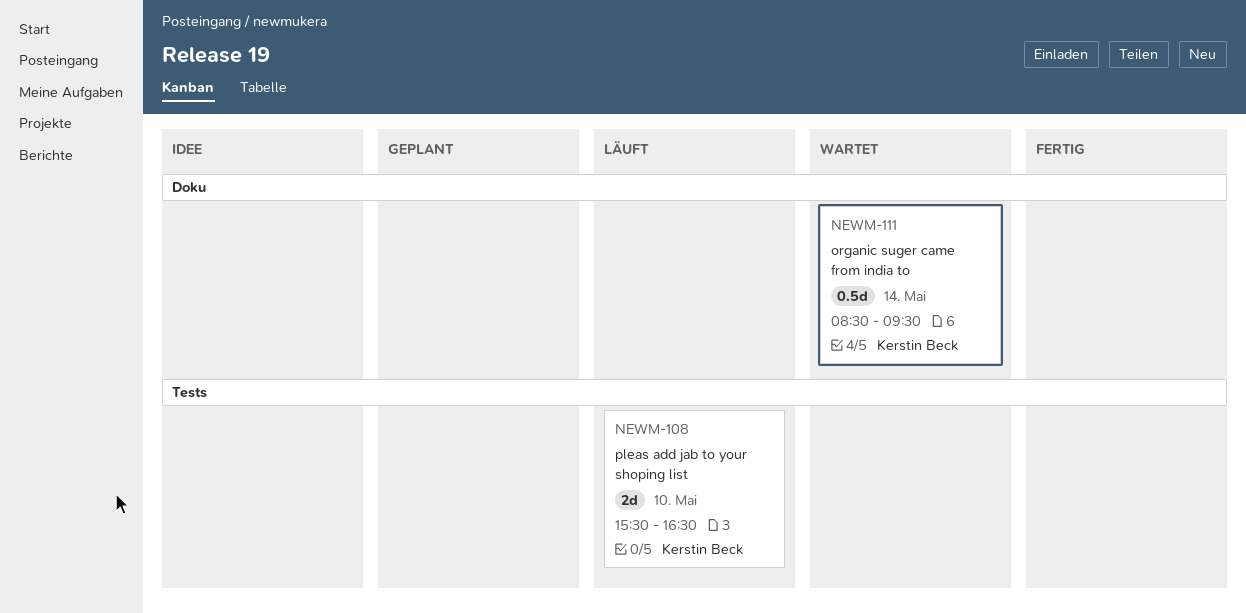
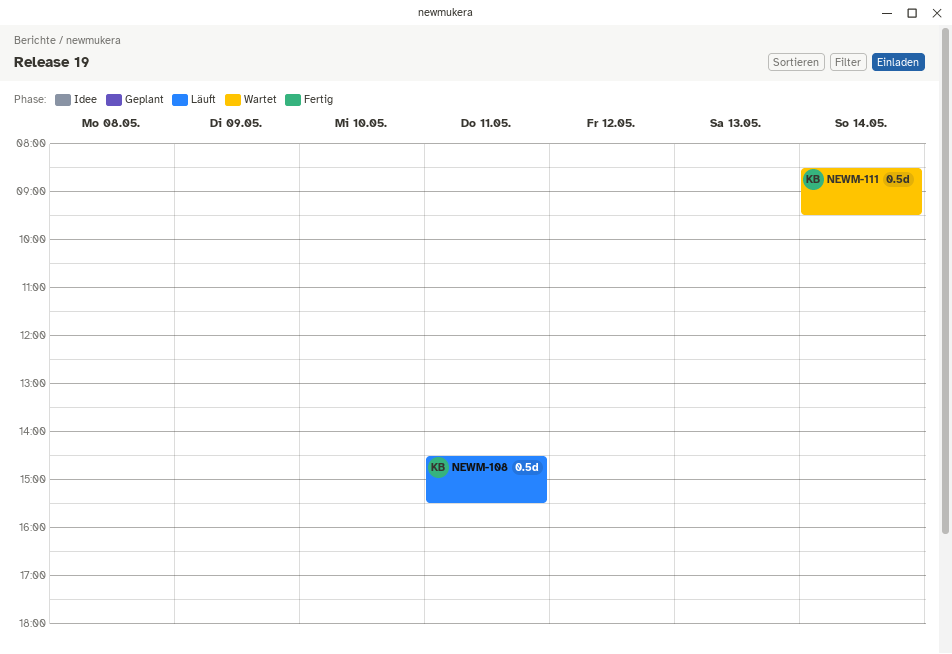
NEWM-108, estimate: 2d -> 0.5d
NEWM-108, day: May 10 -> May 11
NEWM-108, begins: 15:30 -> 14:30
NEWM-108, ends: 16:30 -> 15:30

